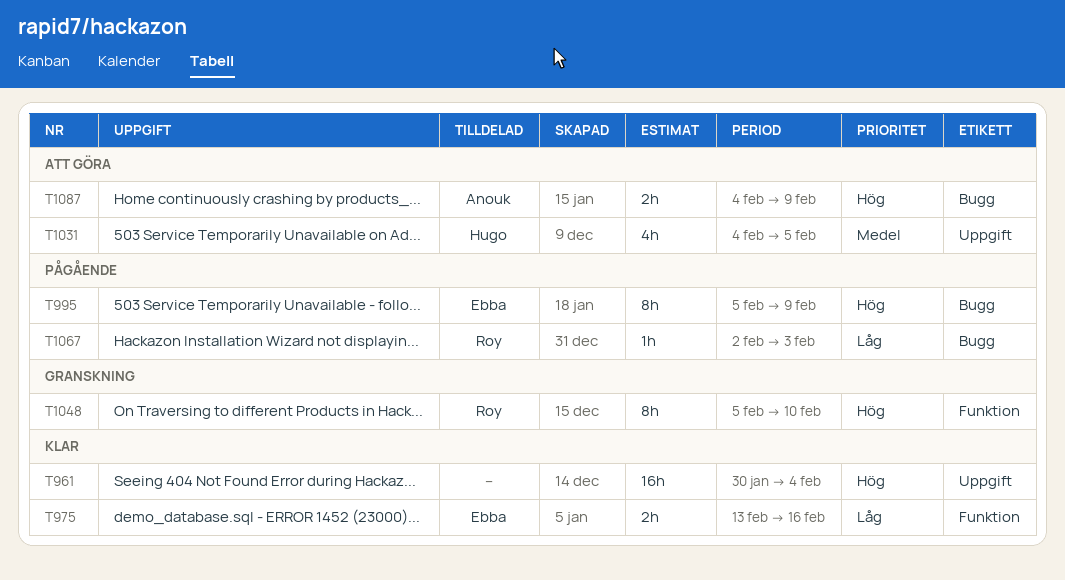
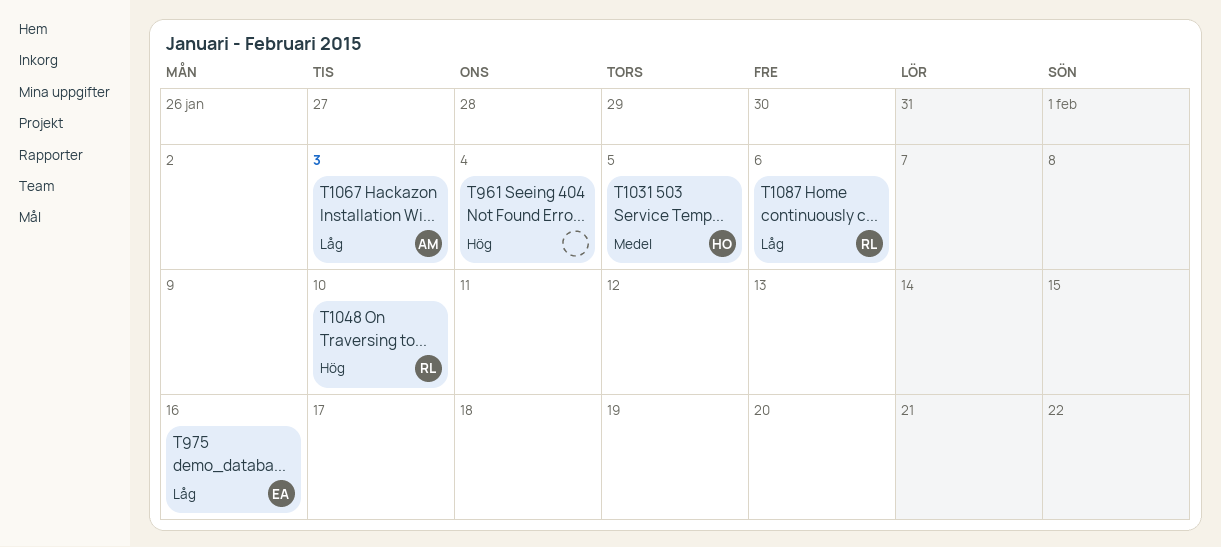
T995: present -> none
T1067, owner: Roy -> Anouk
T1087, owner: Anouk -> Roy
T1087, priority: Hög -> Låg
T1087, due: Feb 9 -> Feb 6

